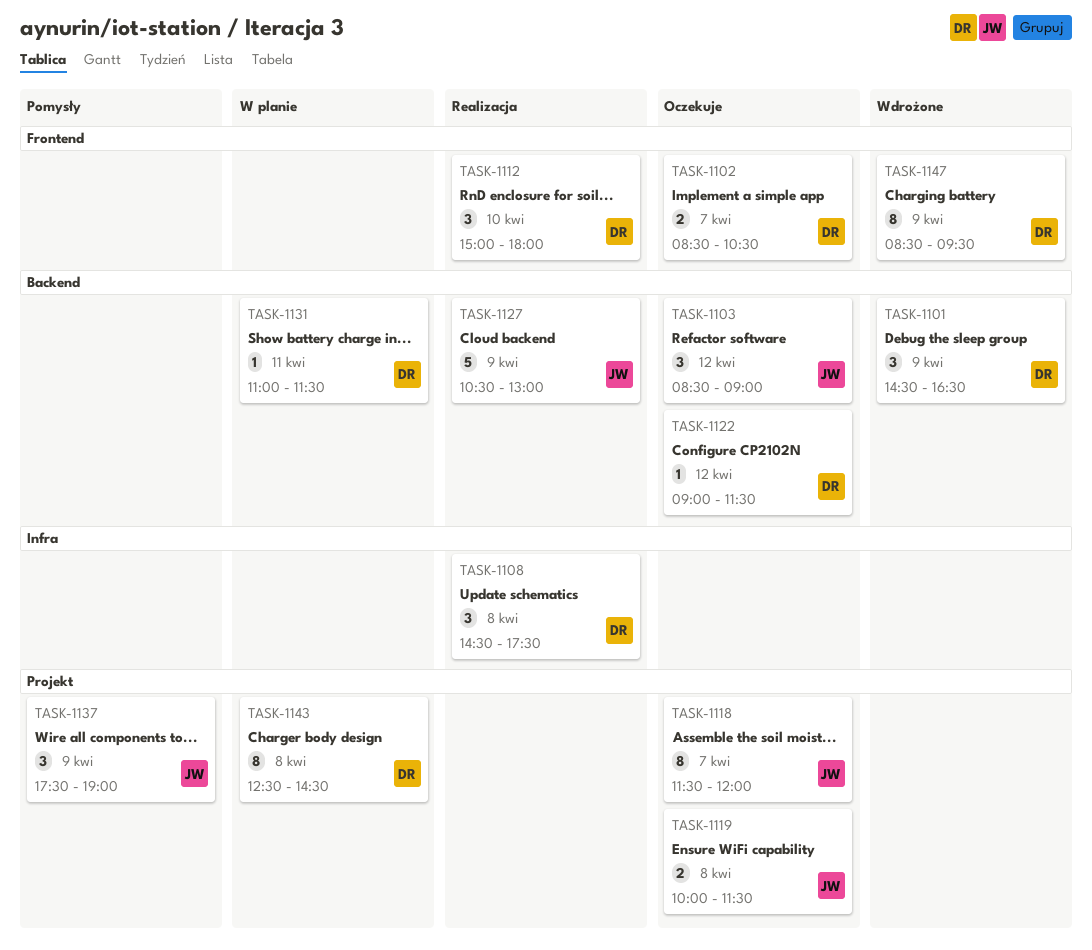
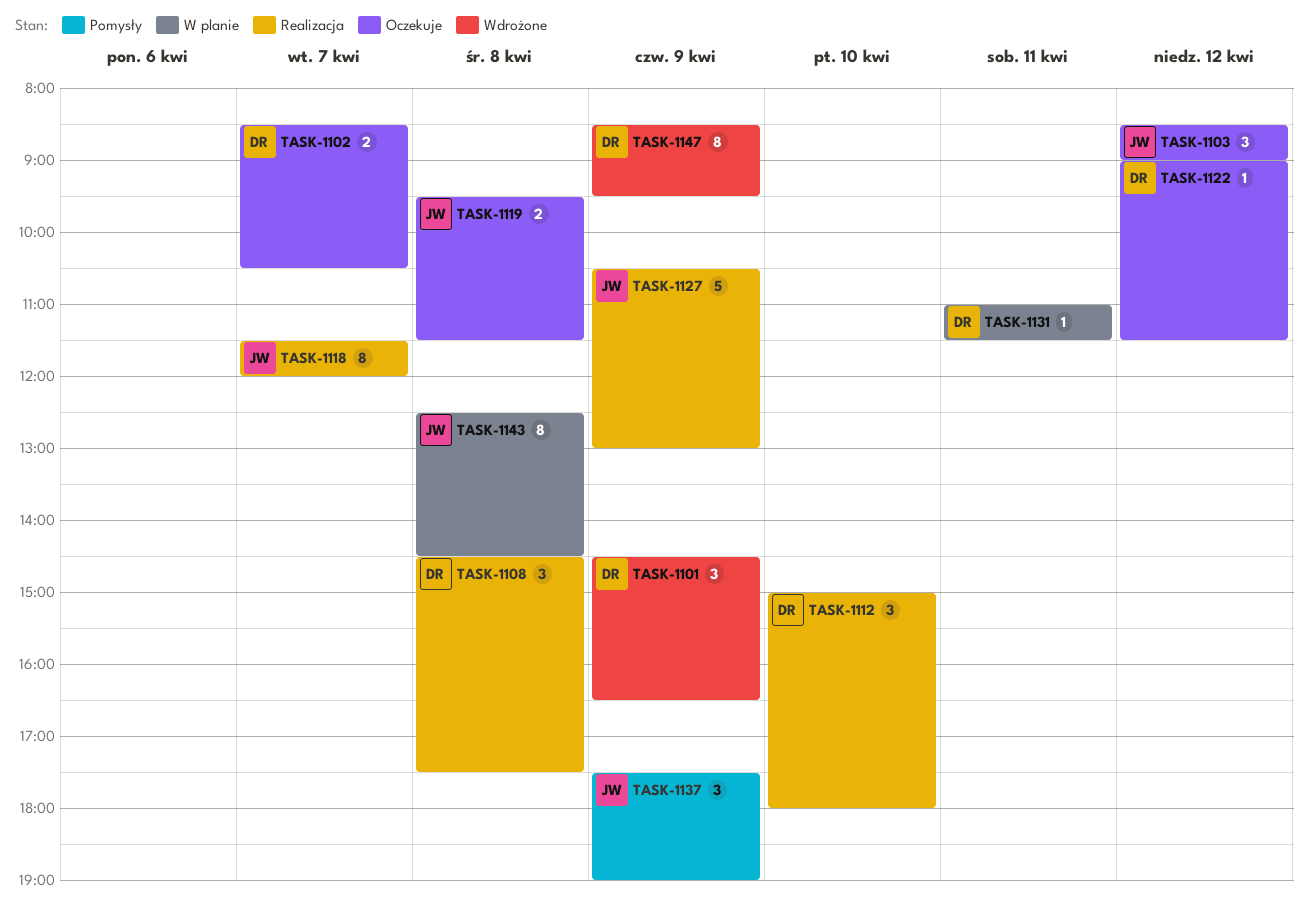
TASK-1118, status: Oczekuje -> Realizacja
TASK-1119, begins: 10:00 -> 09:30
TASK-1143, owner: DR -> JW

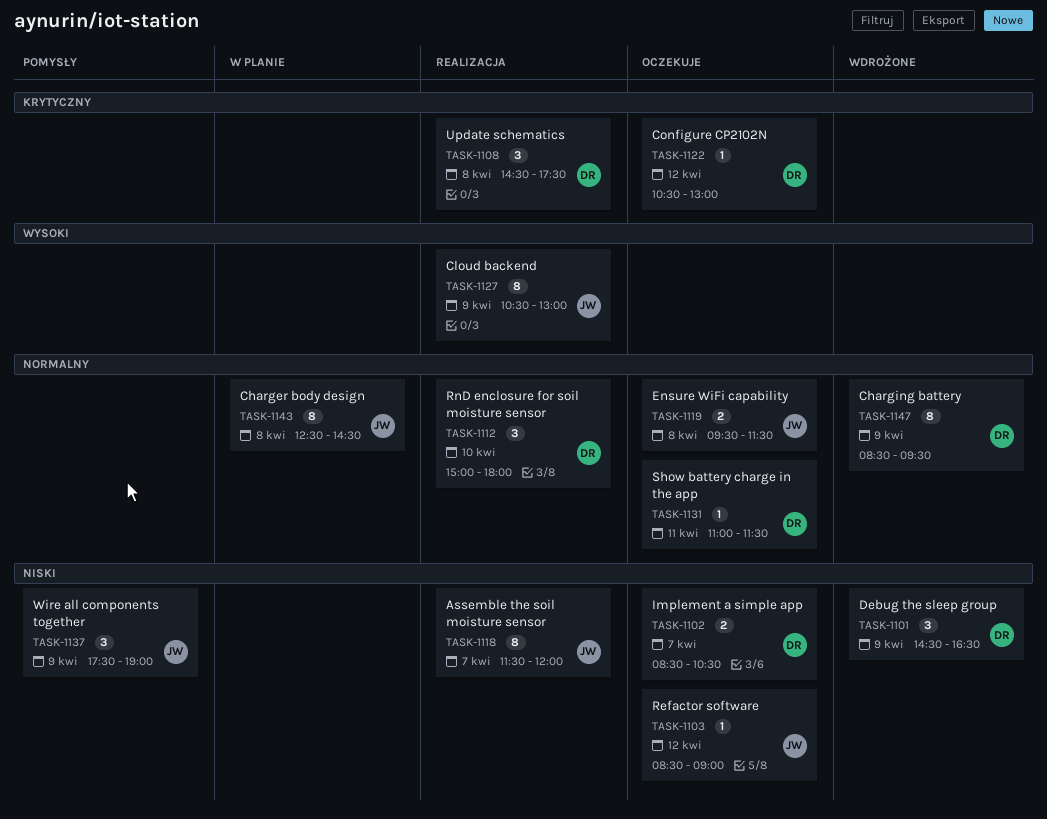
TASK-1103, estimate: 3 -> 1
TASK-1122, begins: 09:00 -> 10:30
TASK-1122, ends: 11:30 -> 13:00
TASK-1127, estimate: 5 -> 8
TASK-1131, status: W planie -> Oczekuje

